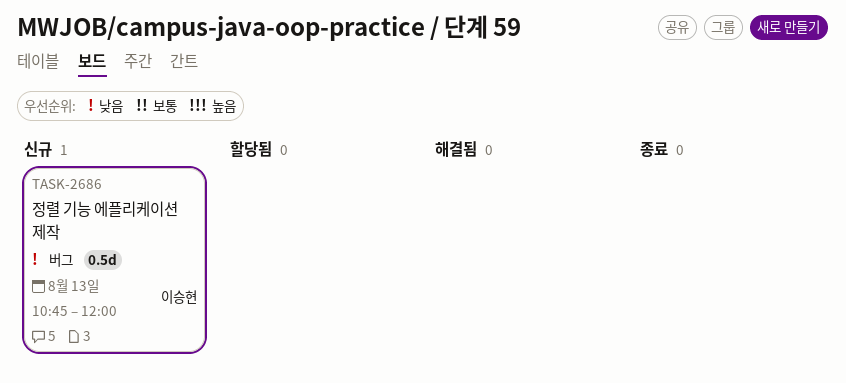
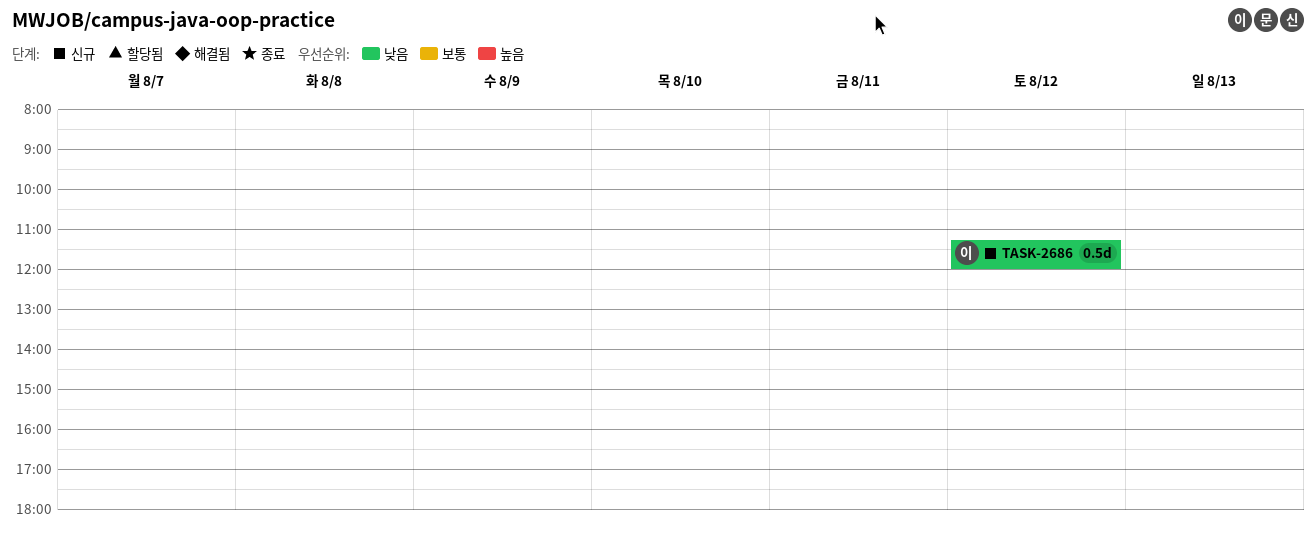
TASK-2686, day: Aug 13 -> Aug 12
TASK-2686, begins: 10:45 -> 11:15

